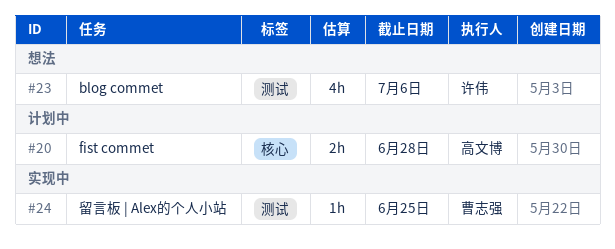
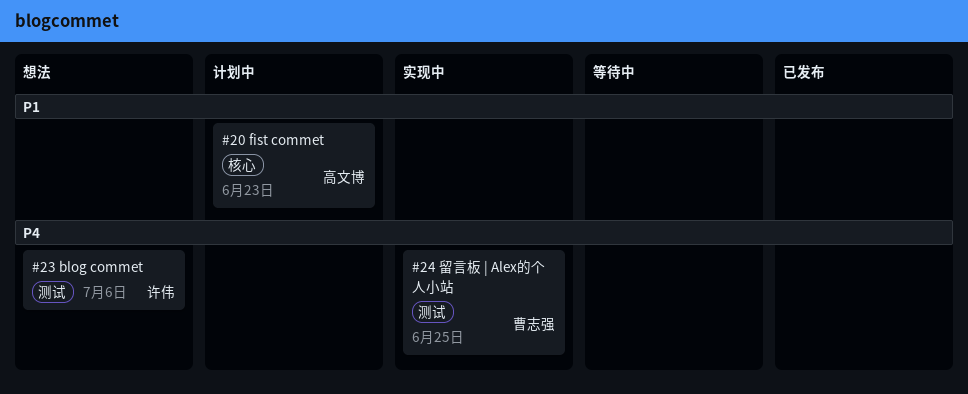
#20, due: Jun 28 -> Jun 23

